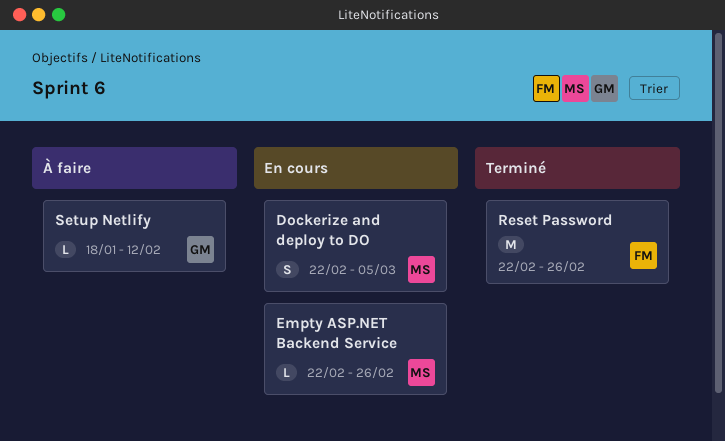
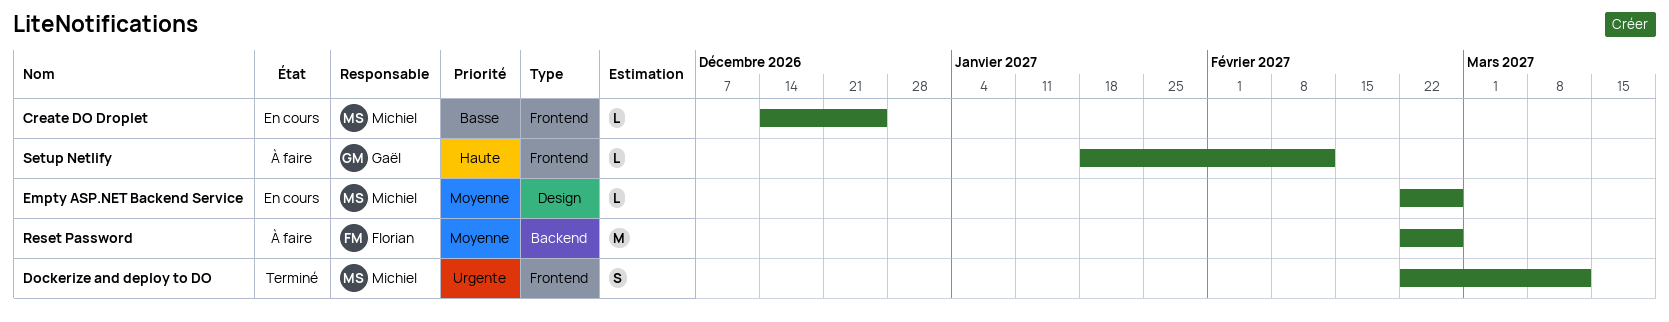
Create DO Droplet: none -> present
Dockerize and deploy to DO, status: En cours -> Terminé
Dockerize and deploy to DO, due: Mar 5 -> Mar 12
Reset Password, status: Terminé -> À faire

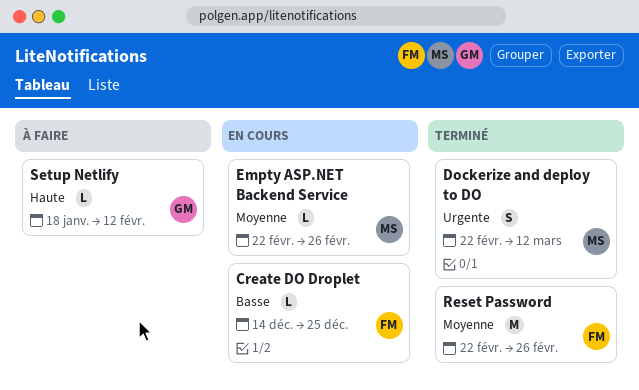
Create DO Droplet, owner: Michiel -> Florian
Reset Password, status: À faire -> Terminé

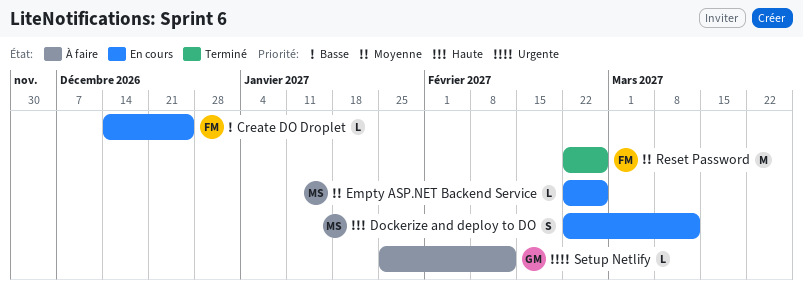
Dockerize and deploy to DO, status: Terminé -> En cours
Dockerize and deploy to DO, priority: Urgente -> Haute
Setup Netlify, priority: Haute -> Urgente
Setup Netlify, start: Jan 18 -> Jan 25

